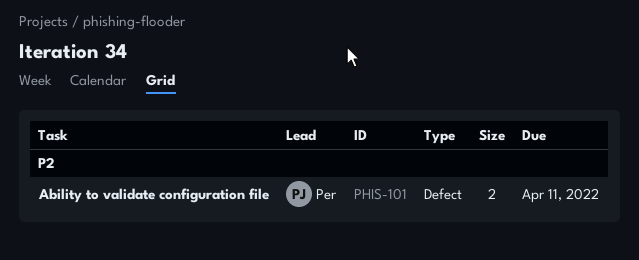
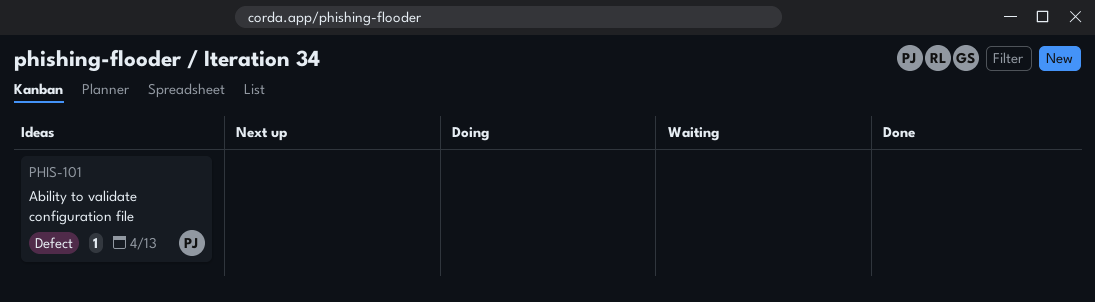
PHIS-101, estimate: 2 -> 1
PHIS-101, due: Apr 11 -> Apr 13

